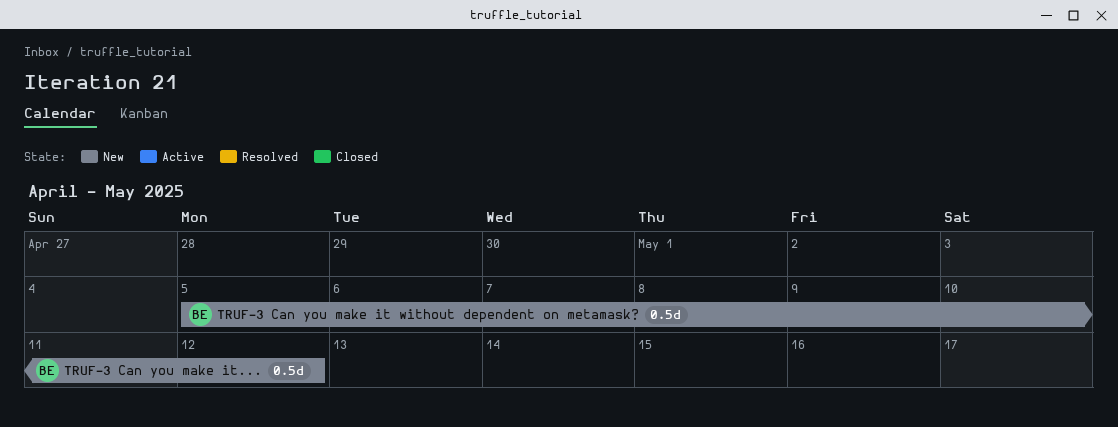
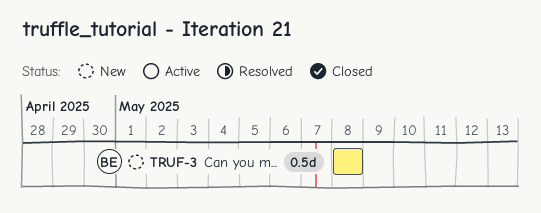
TRUF-3, start: May 5 -> May 8
TRUF-3, due: May 12 -> May 8

